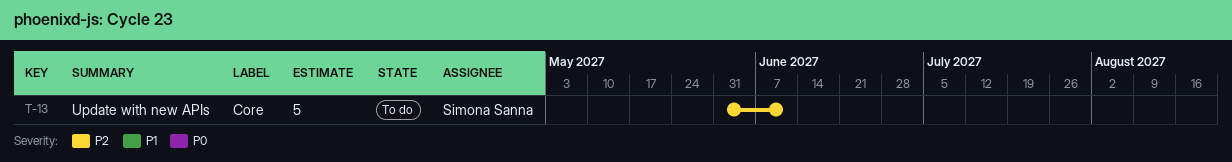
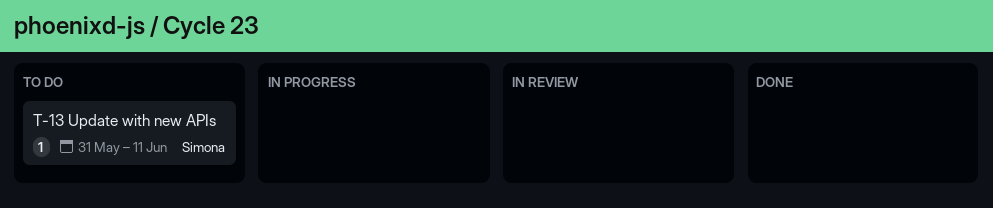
T-13, estimate: 5 -> 1

